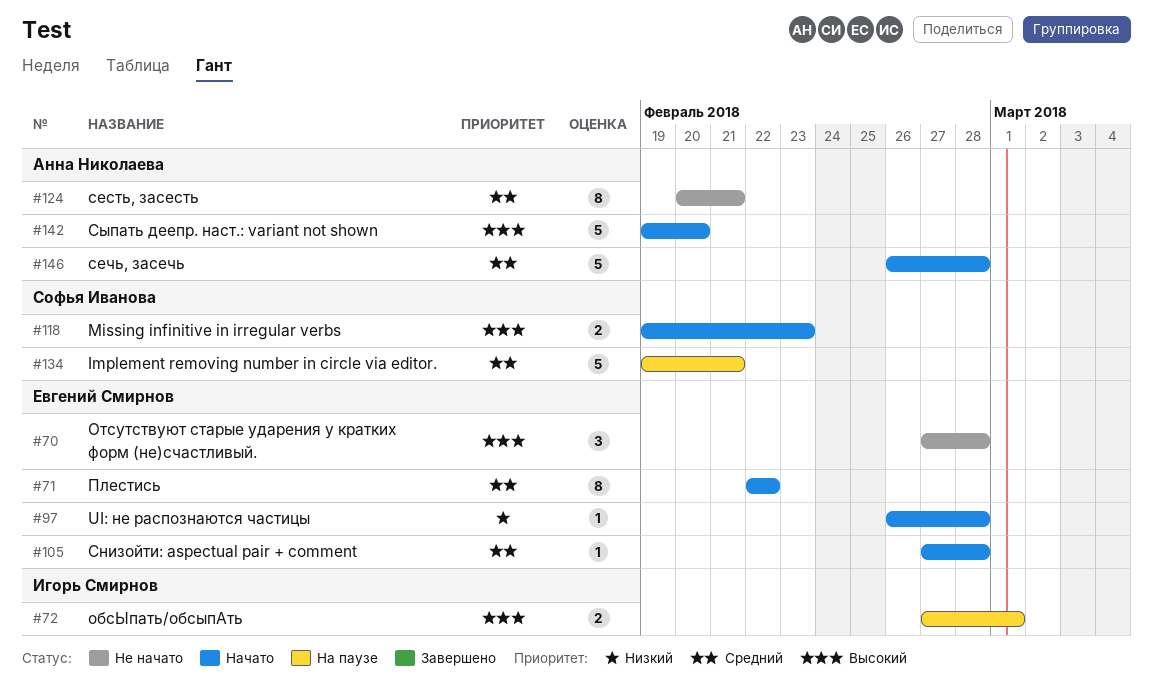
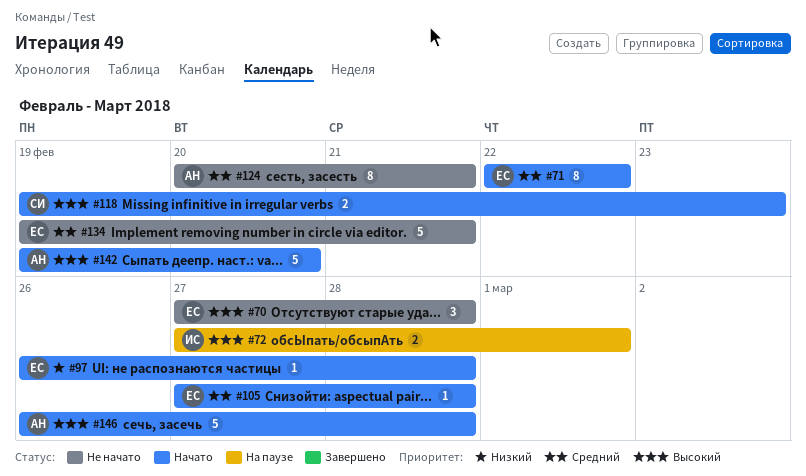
#134, status: На паузе -> Не начато
#134, owner: Софья Иванова -> Евгений Смирнов
#146, priority: Средний -> Высокий

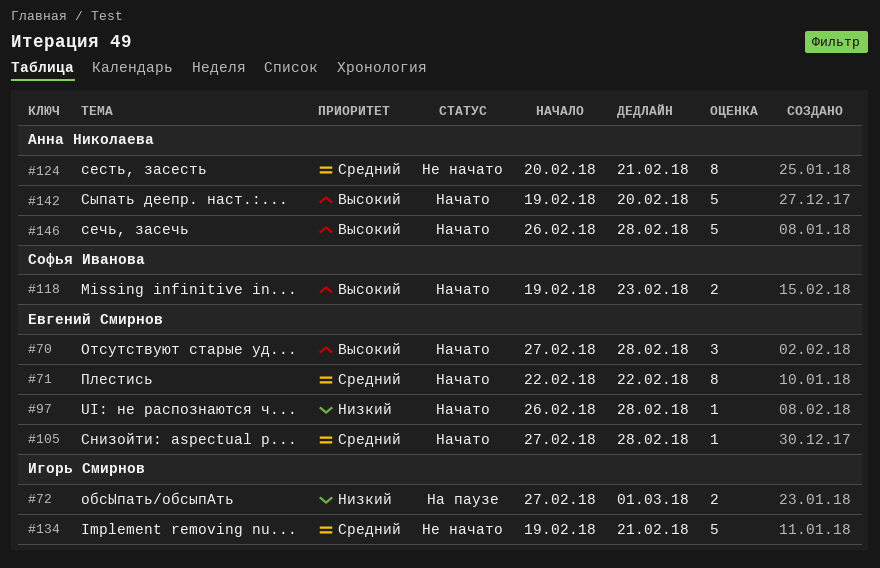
#70, status: Не начато -> Начато
#72, priority: Высокий -> Низкий
#134, owner: Евгений Смирнов -> Игорь Смирнов

